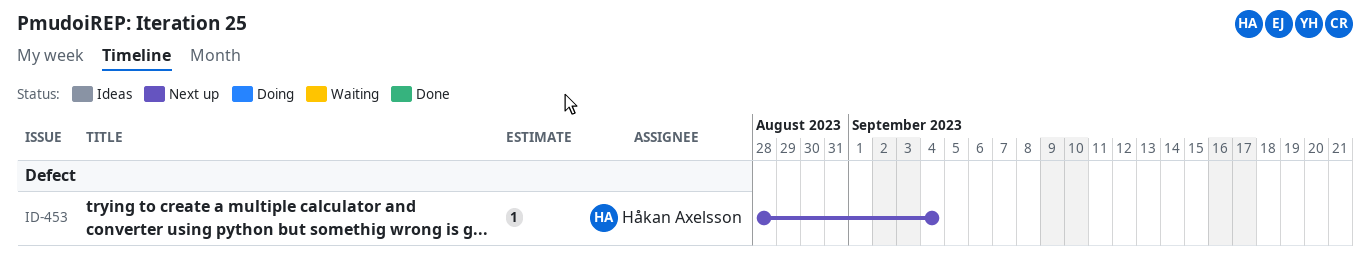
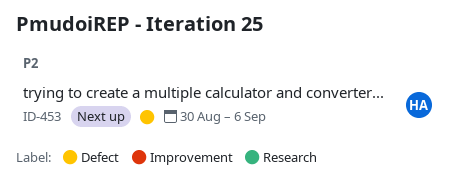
ID-453, start: Aug 28 -> Aug 30
ID-453, due: Sep 4 -> Sep 6

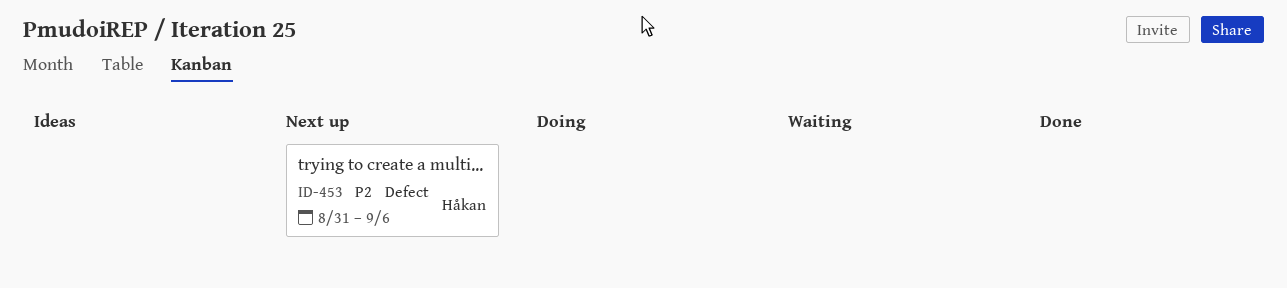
ID-453, start: Aug 30 -> Aug 31

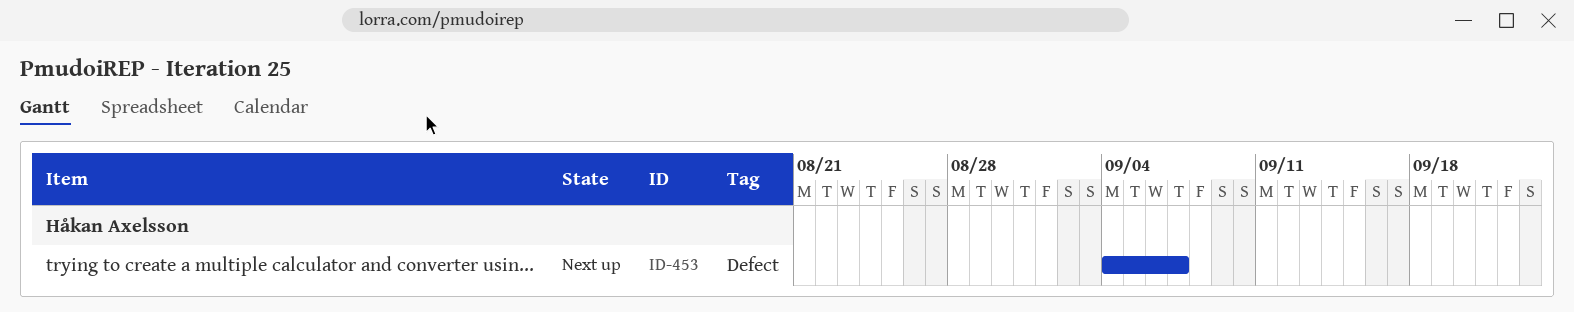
ID-453, start: Aug 31 -> Sep 4
ID-453, due: Sep 6 -> Sep 7

